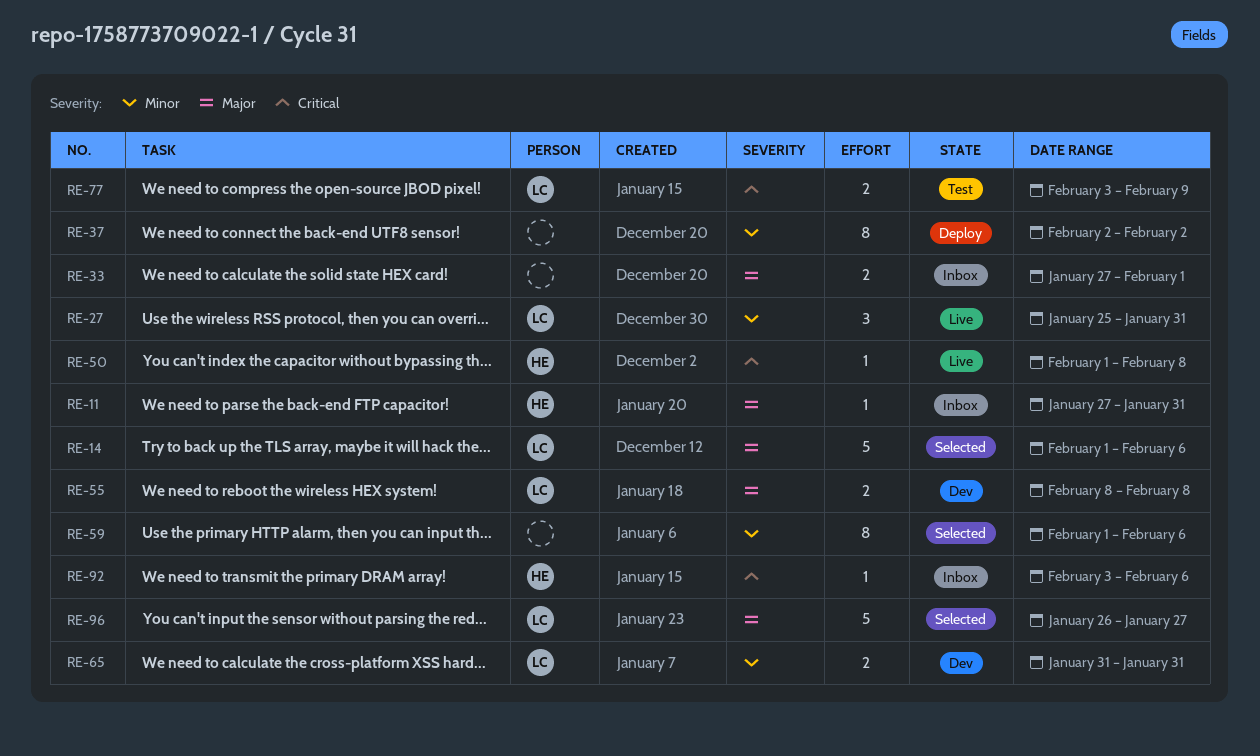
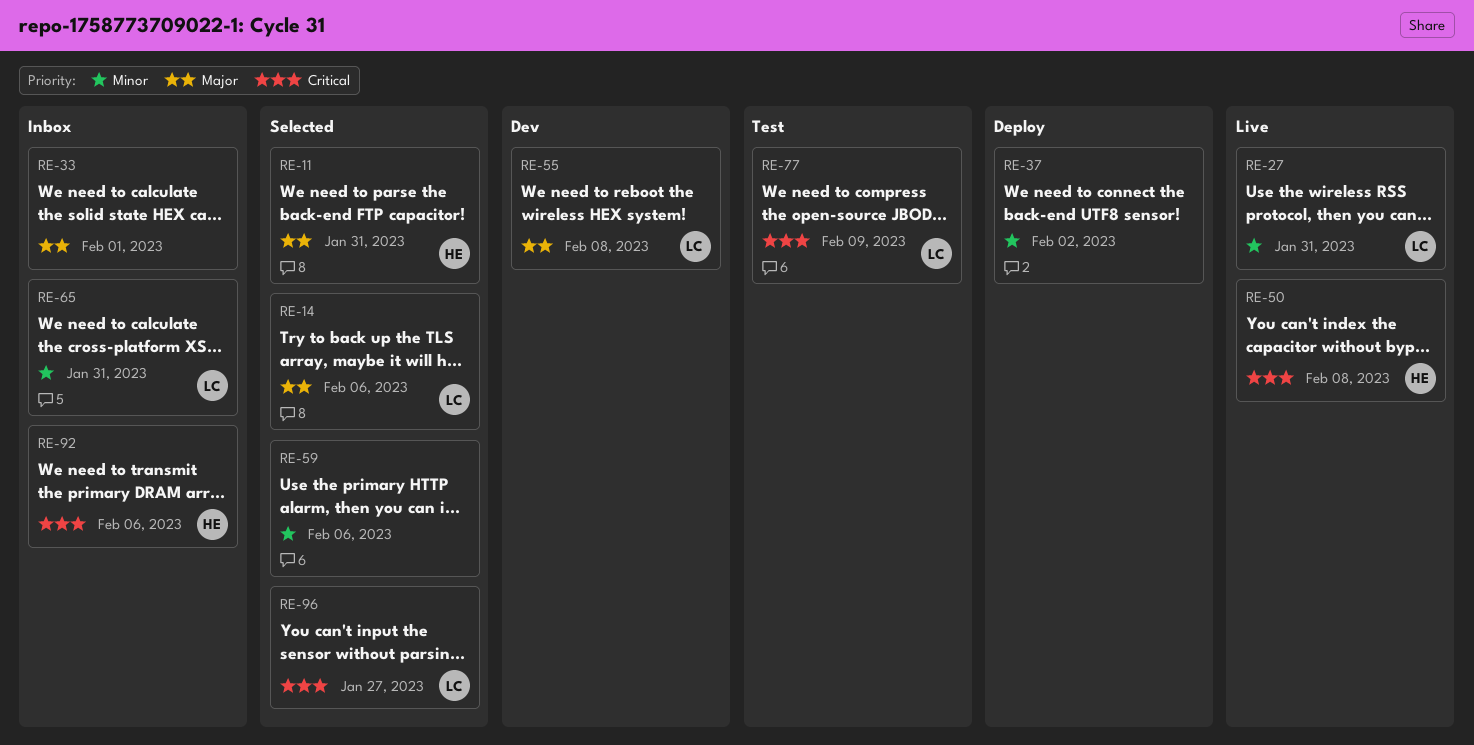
RE-11, status: Inbox -> Selected
RE-65, status: Dev -> Inbox
RE-96, priority: Major -> Critical

